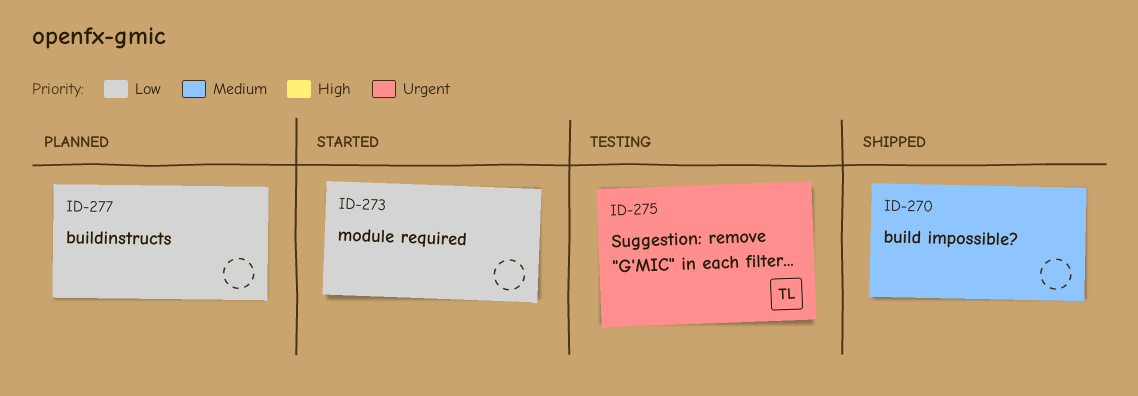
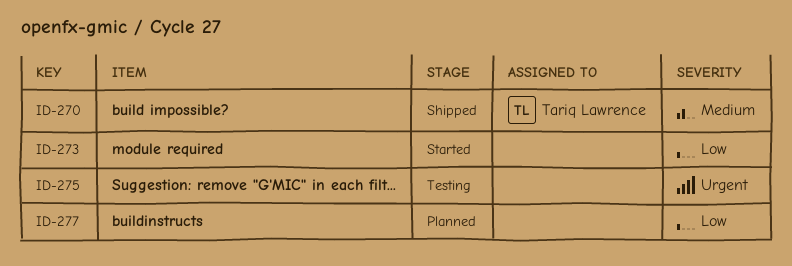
ID-270, owner: none -> Tariq Lawrence
ID-275, owner: Tariq Lawrence -> none

